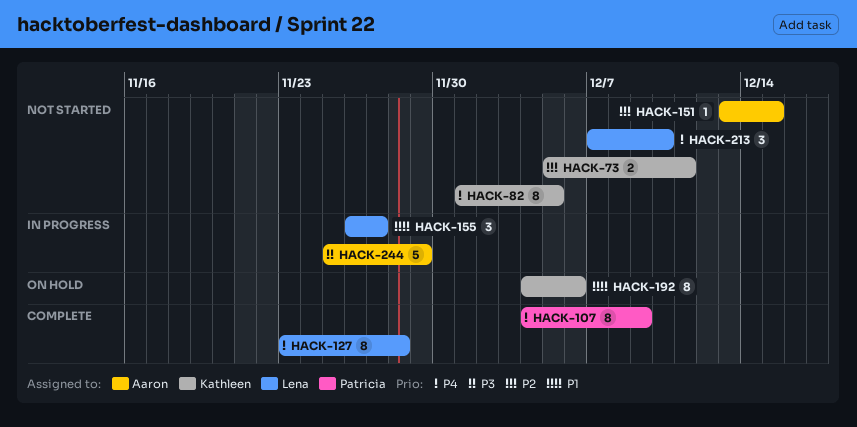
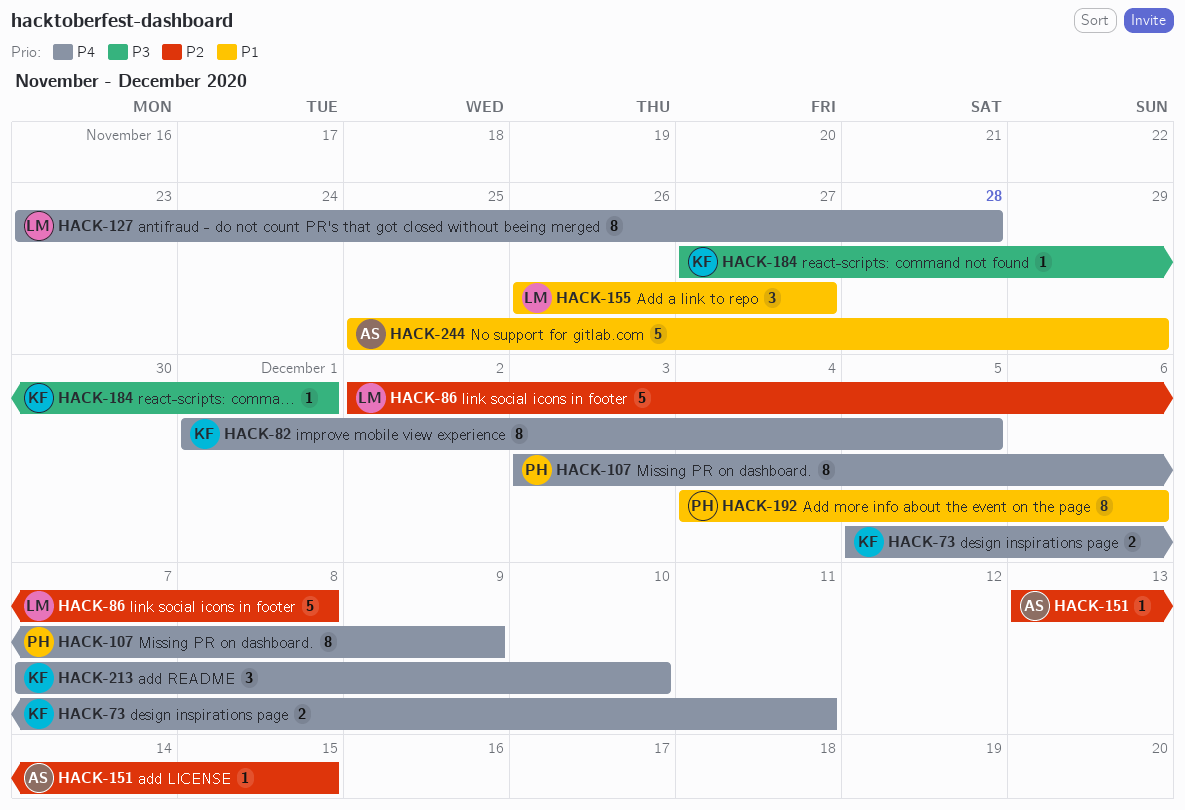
HACK-73, priority: P2 -> P4
HACK-86: none -> present
HACK-107, start: Dec 4 -> Dec 3
HACK-184: none -> present
HACK-192, owner: Kathleen -> Patricia
HACK-213, owner: Lena -> Kathleen
HACK-244, priority: P3 -> P1

